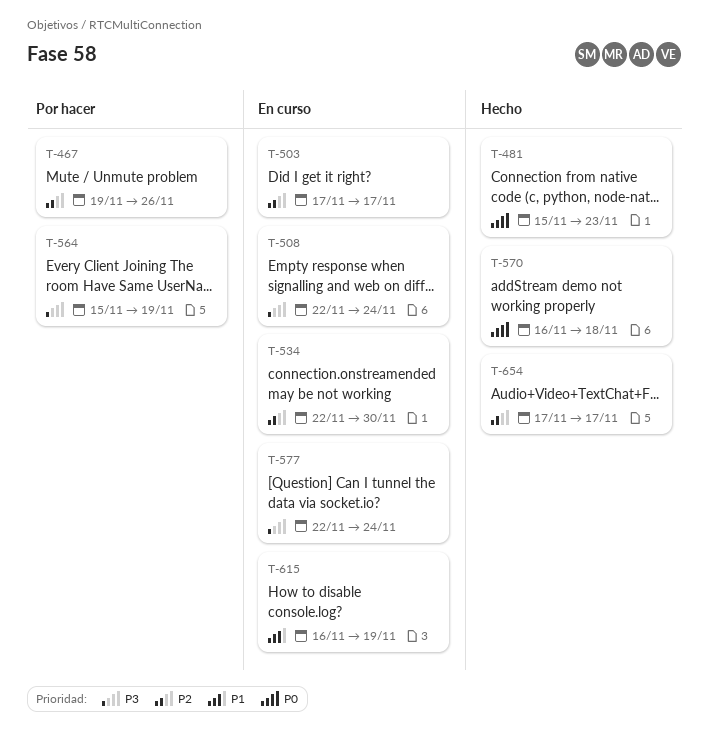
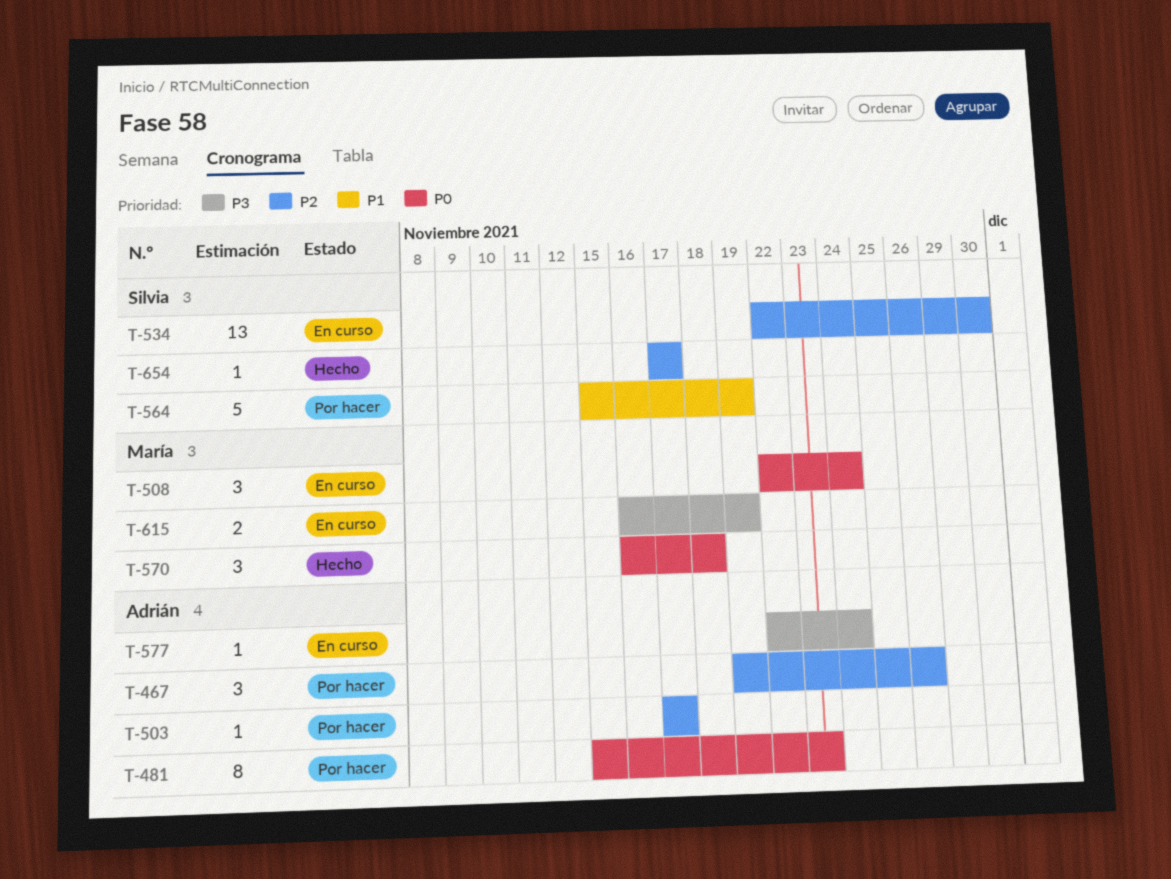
T-481, status: Hecho -> Por hacer
T-503, status: En curso -> Por hacer
T-508, priority: P3 -> P0
T-564, priority: P3 -> P1
T-615, priority: P1 -> P3

